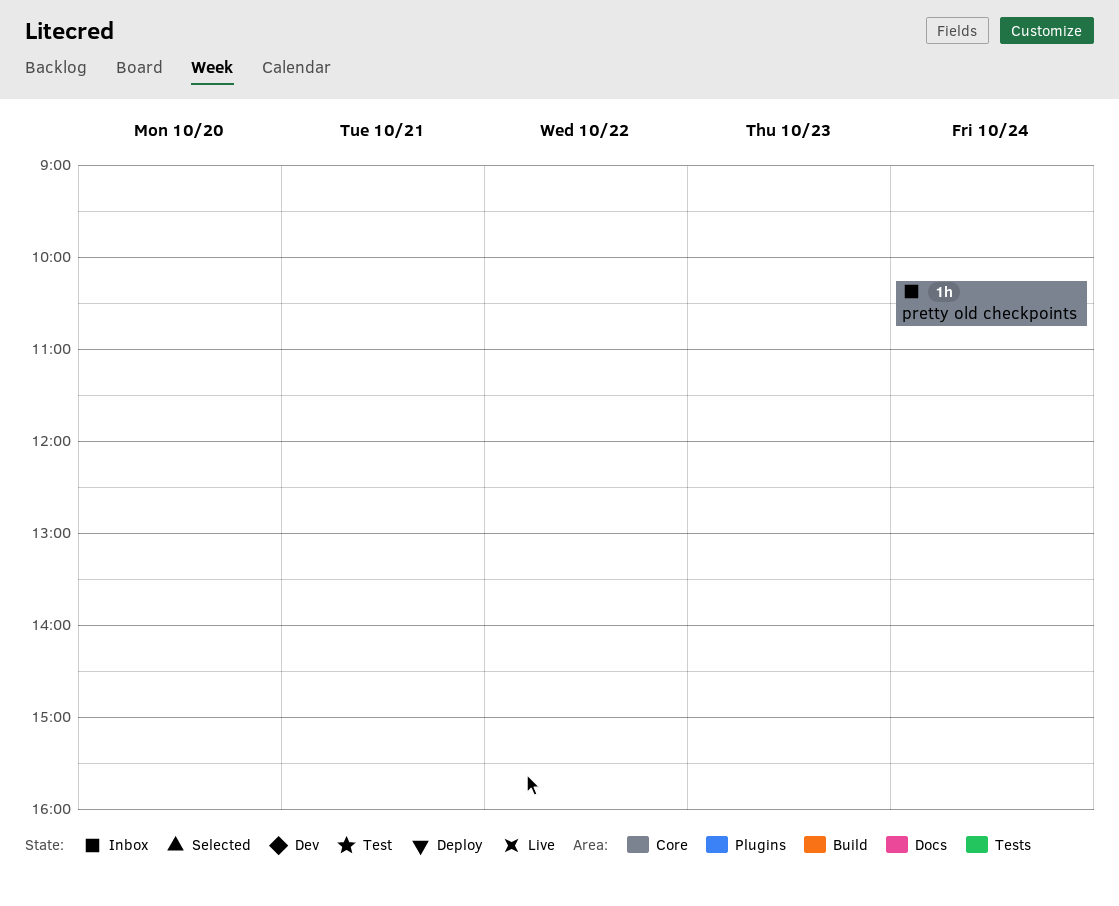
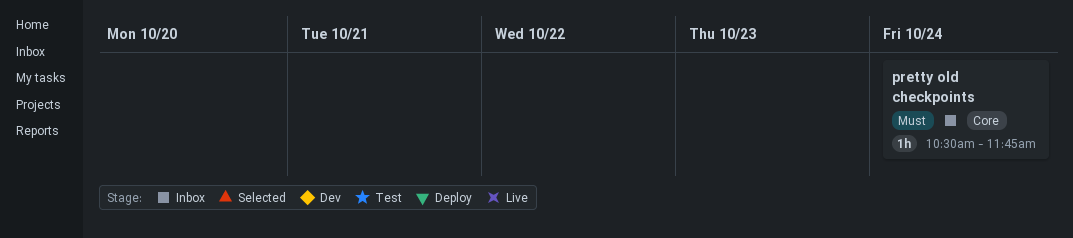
pretty old checkpoints, begins: 10:15 -> 10:30
pretty old checkpoints, ends: 10:45 -> 11:45

